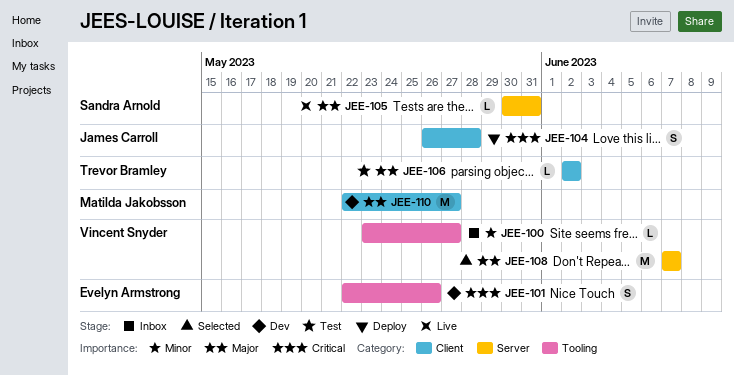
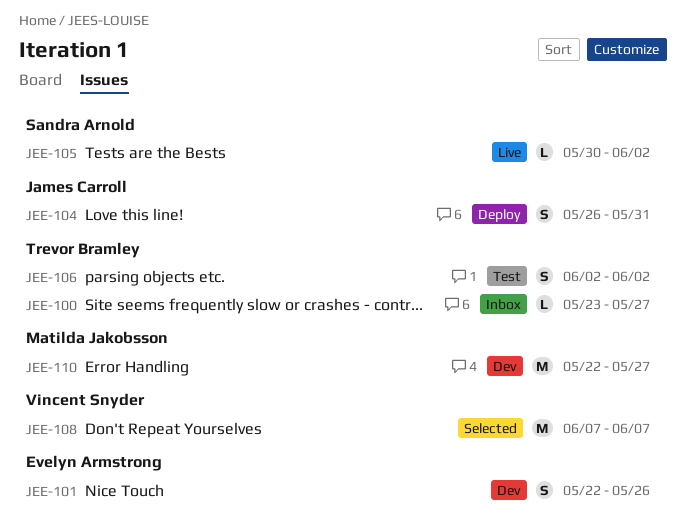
JEE-100, owner: Vincent Snyder -> Trevor Bramley
JEE-104, due: May 28 -> May 31
JEE-105, due: May 31 -> Jun 2
JEE-106, estimate: L -> S

